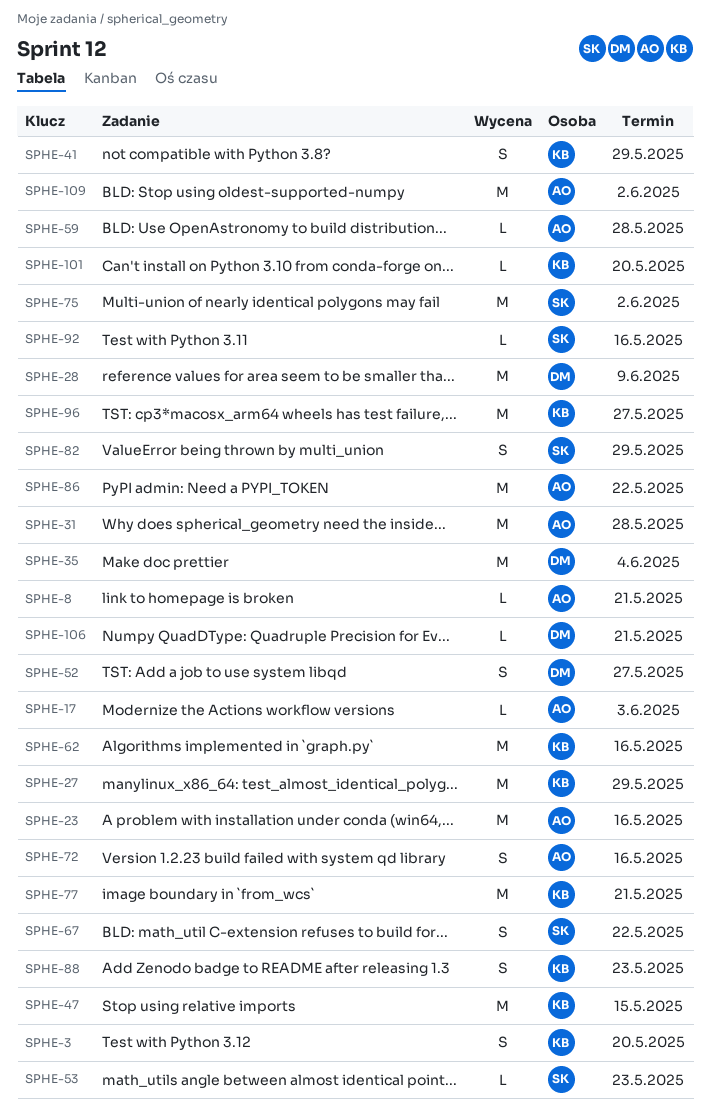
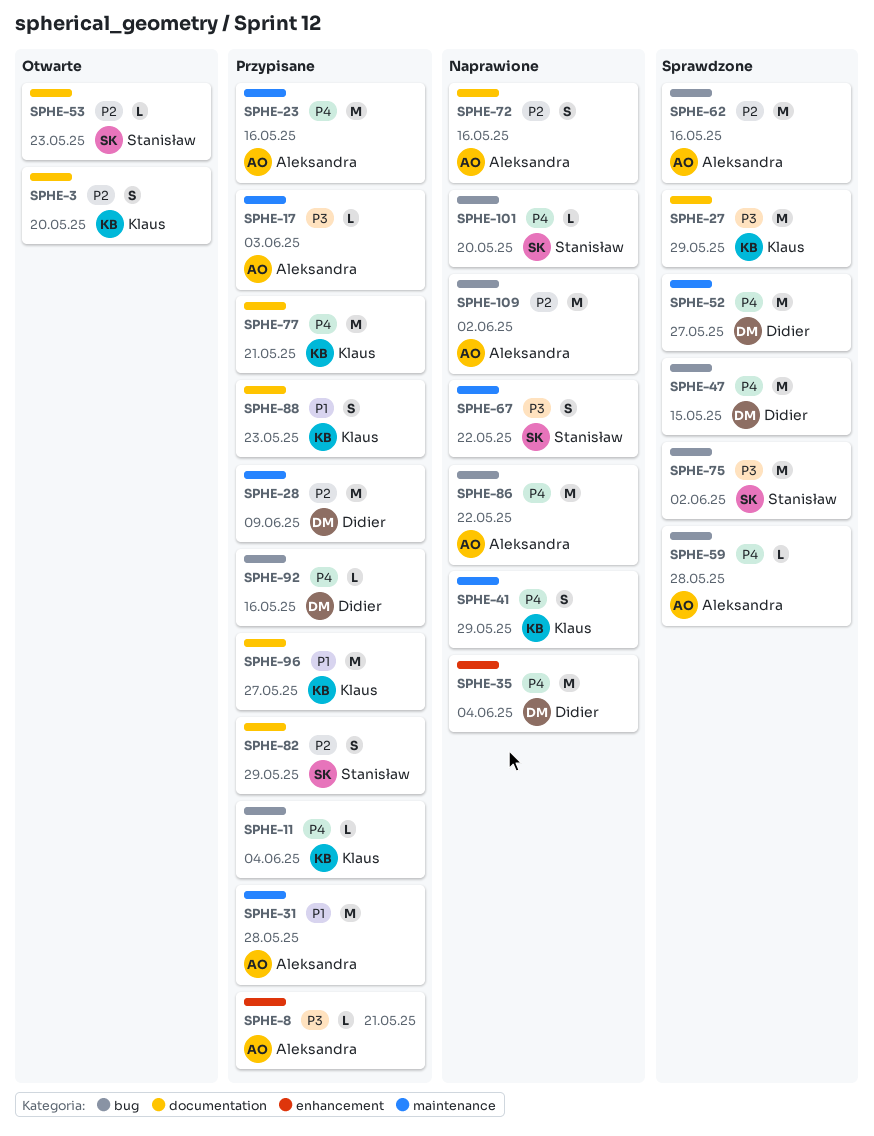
SPHE-11: none -> present
SPHE-47, owner: Klaus -> Didier
SPHE-52, estimate: S -> M
SPHE-62, owner: Klaus -> Aleksandra
SPHE-92, owner: Stanisław -> Didier
SPHE-101, owner: Klaus -> Stanisław
SPHE-106: present -> none

